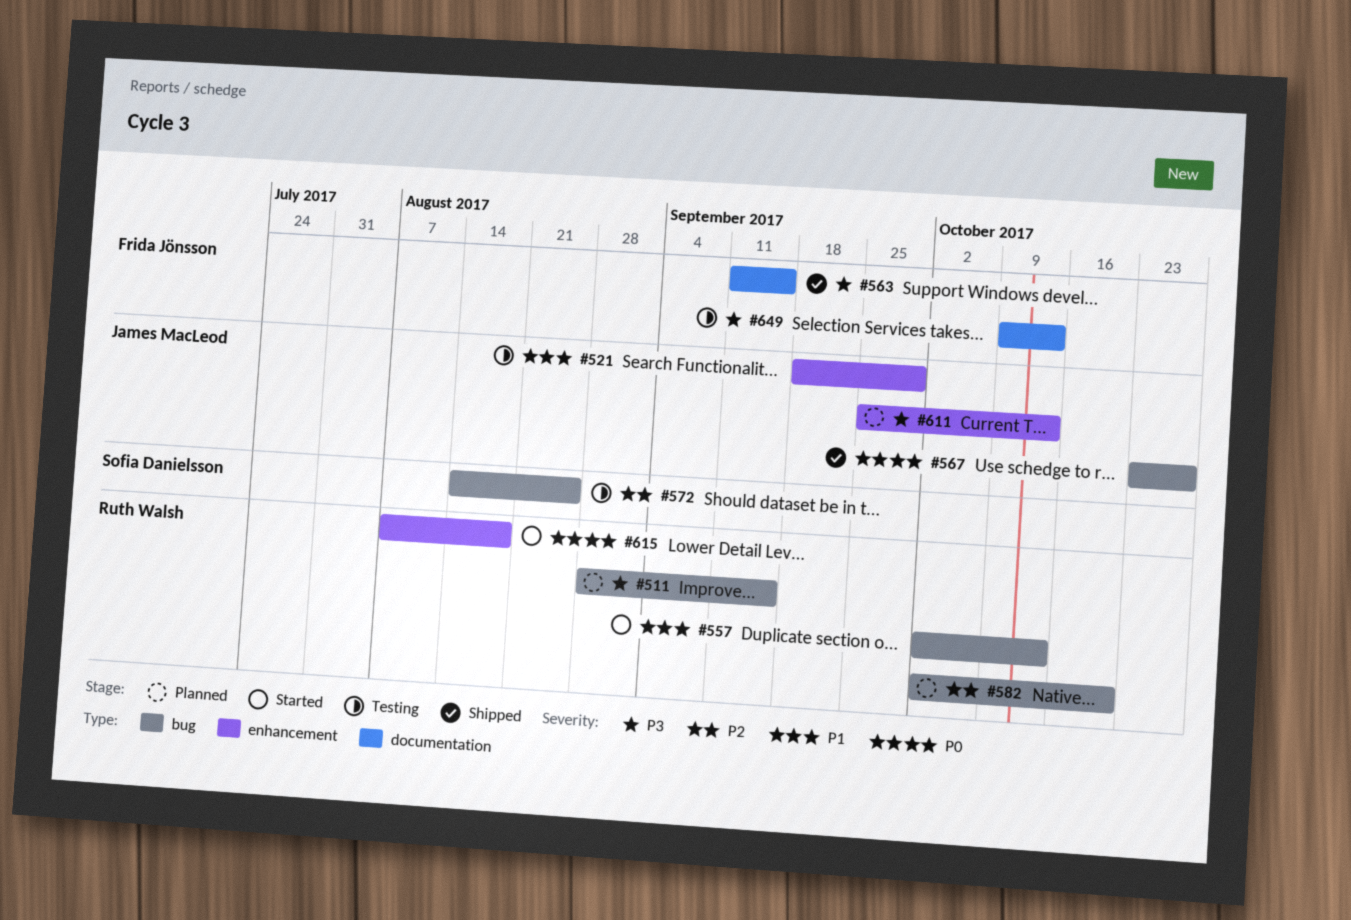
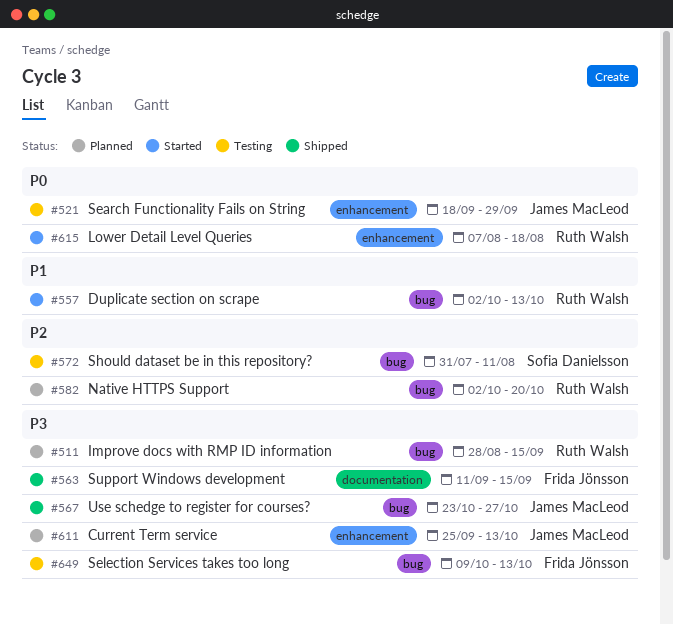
#521, priority: P1 -> P0
#567, priority: P0 -> P3
#572, start: Aug 14 -> Jul 31
#572, due: Aug 25 -> Aug 11
#649, label: documentation -> bug

